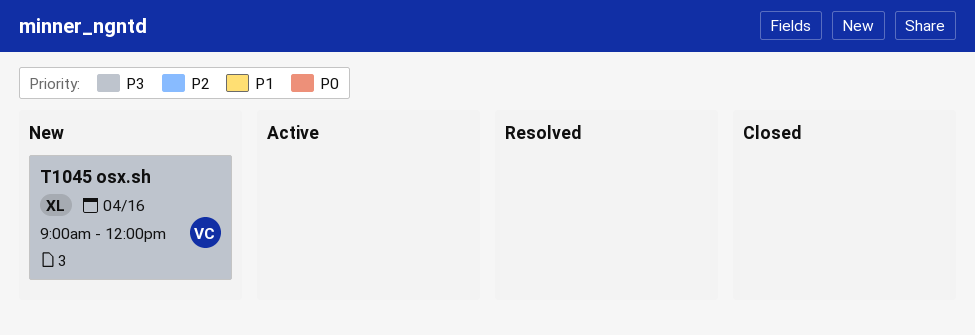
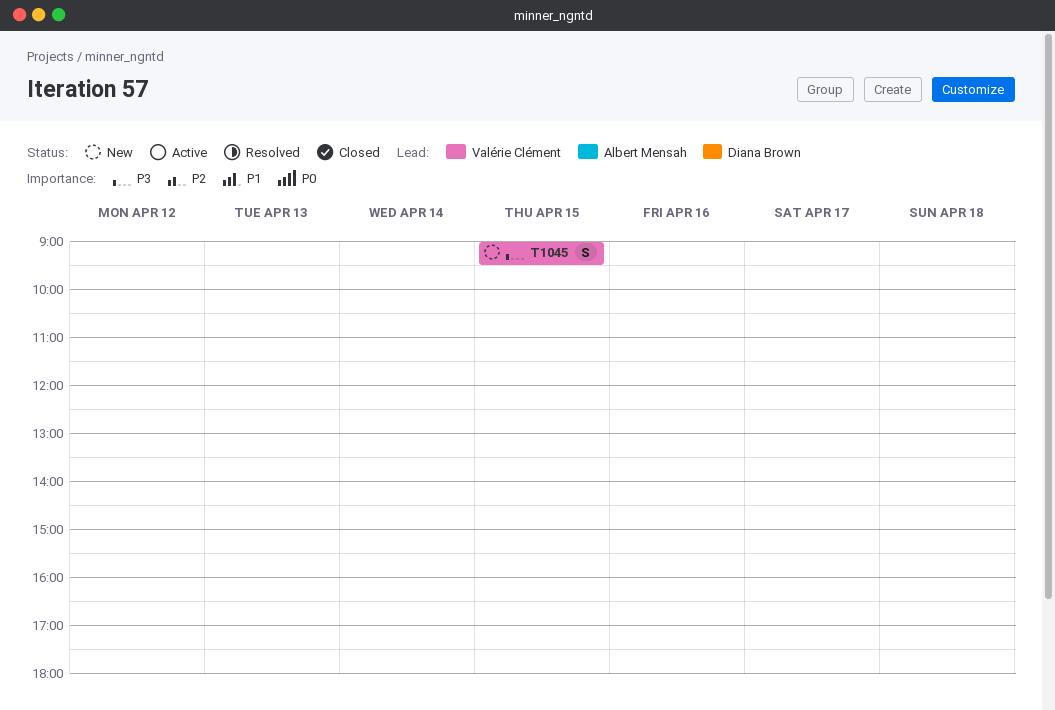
T1045, estimate: XL -> S
T1045, day: Apr 16 -> Apr 15
T1045, ends: 12:00 -> 09:30

